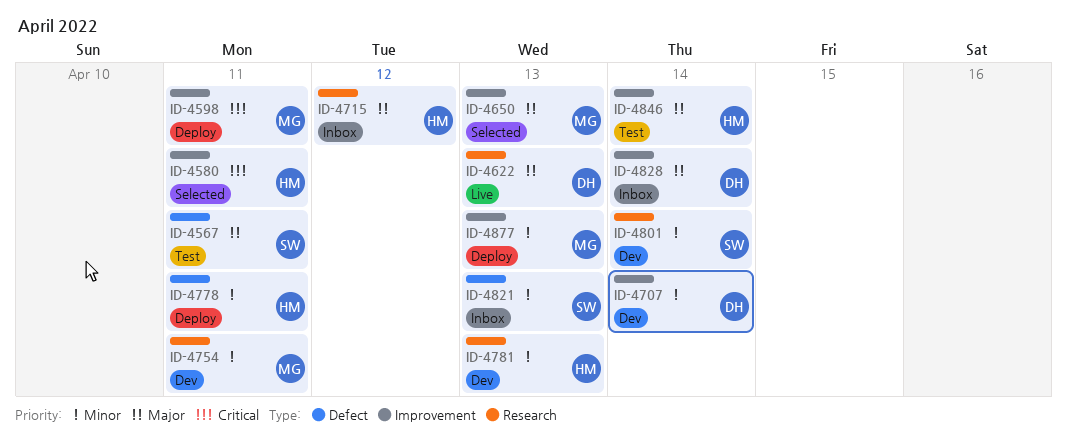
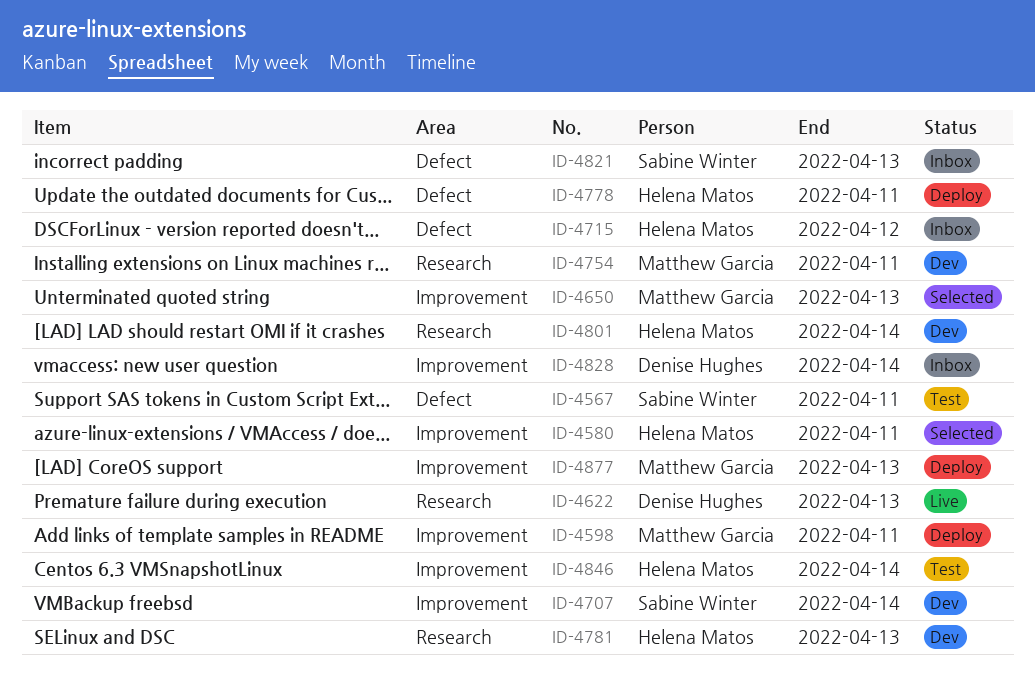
ID-4707, owner: Denise Hughes -> Sabine Winter
ID-4715, label: Research -> Defect
ID-4801, owner: Sabine Winter -> Helena Matos

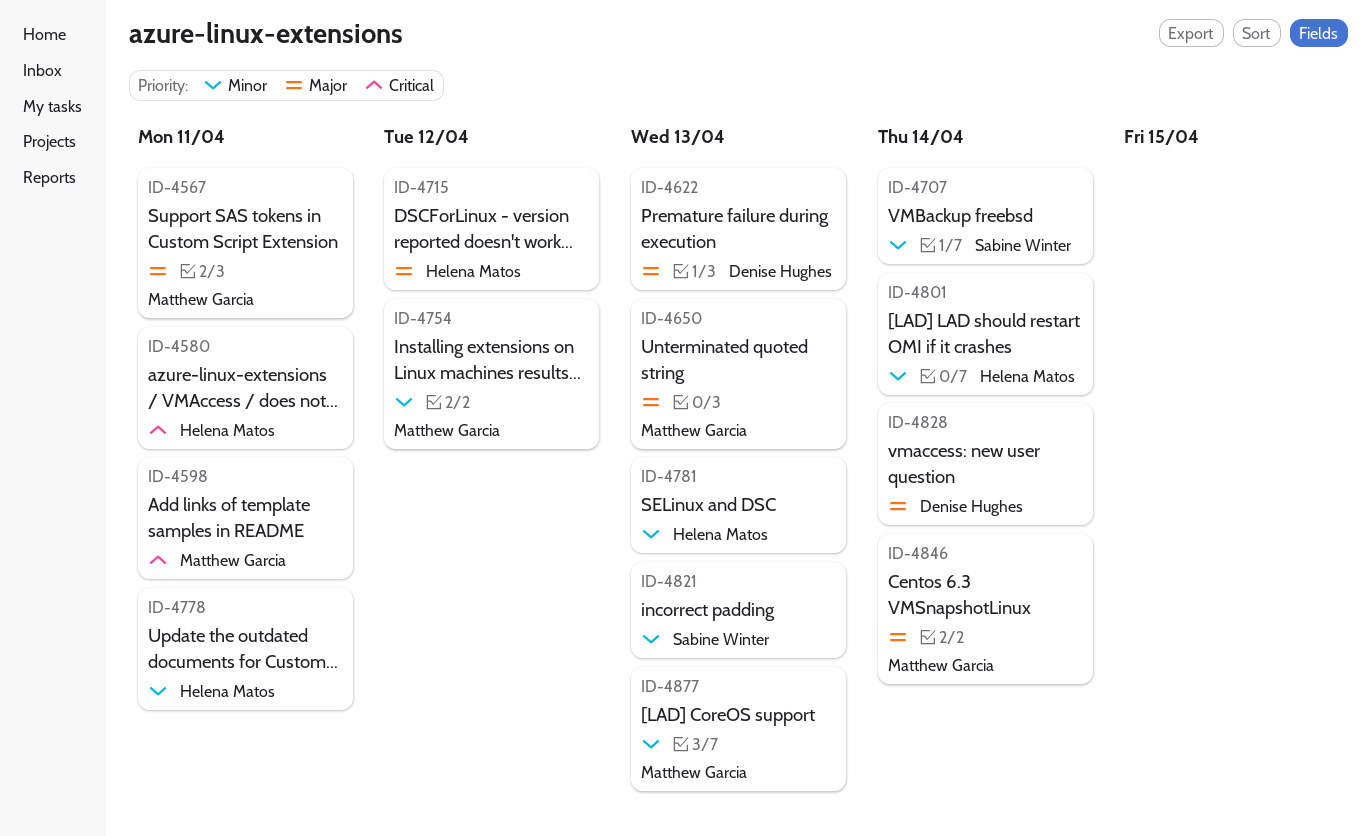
ID-4567, owner: Sabine Winter -> Matthew Garcia
ID-4754, due: Apr 11 -> Apr 12
ID-4846, owner: Helena Matos -> Matthew Garcia

